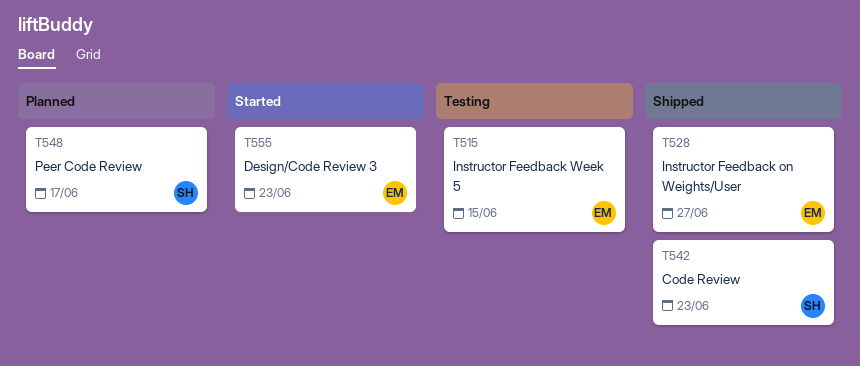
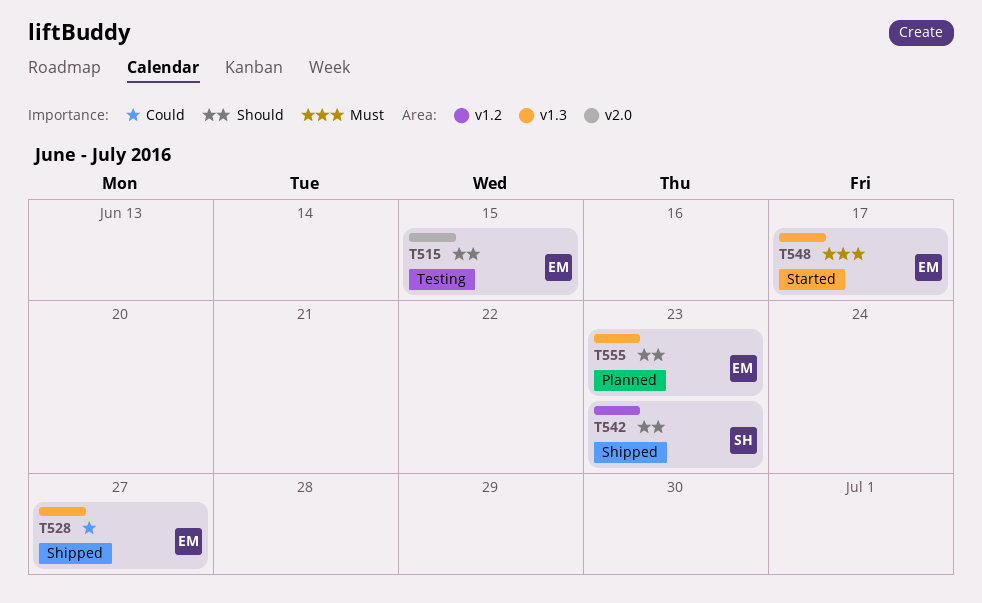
T548, status: Planned -> Started
T548, owner: SH -> EM
T555, status: Started -> Planned

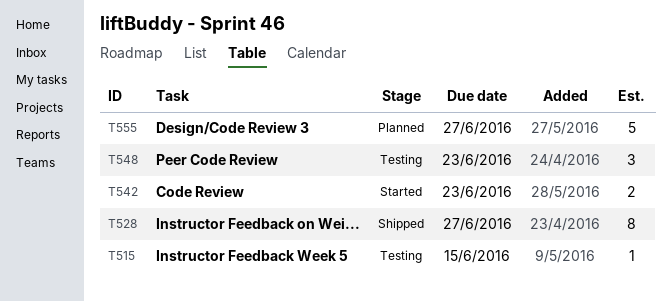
T542, status: Shipped -> Started
T548, status: Started -> Testing
T548, due: Jun 17 -> Jun 23
T555, due: Jun 23 -> Jun 27

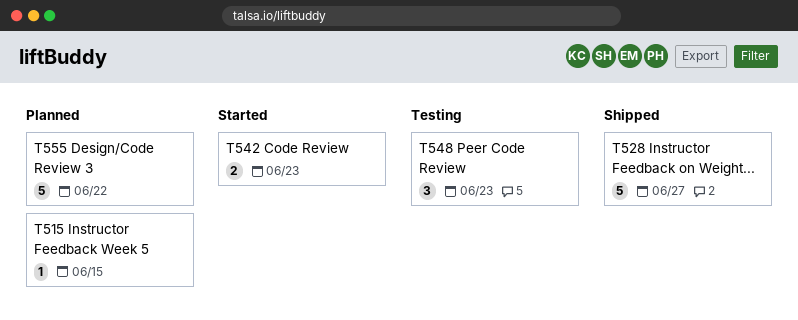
T515, status: Testing -> Planned
T528, estimate: 8 -> 5
T555, due: Jun 27 -> Jun 22

